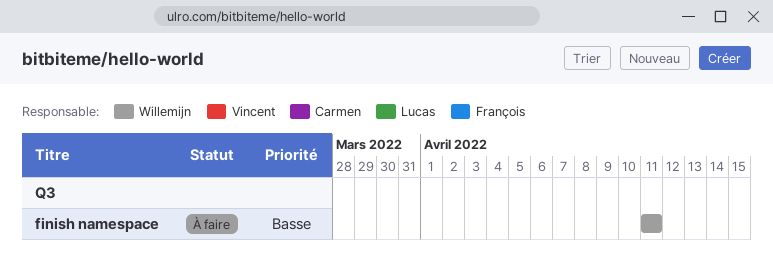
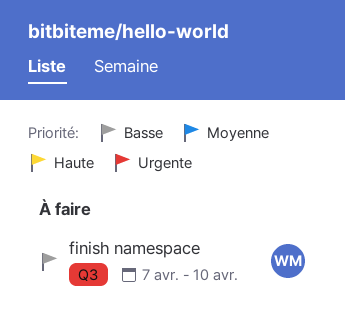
finish namespace, start: Apr 11 -> Apr 7
finish namespace, due: Apr 11 -> Apr 10

